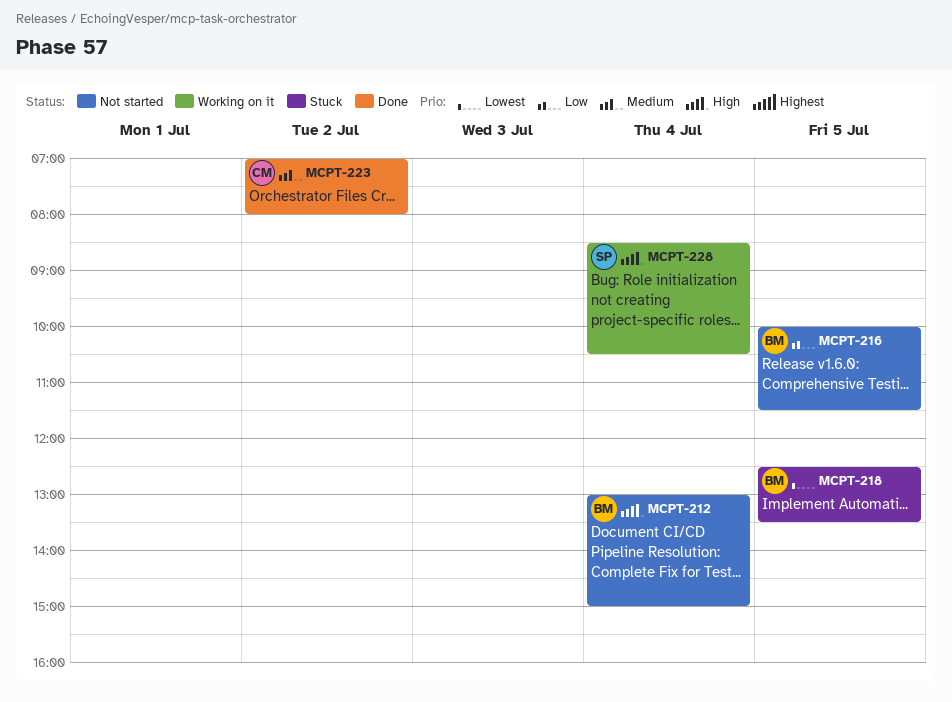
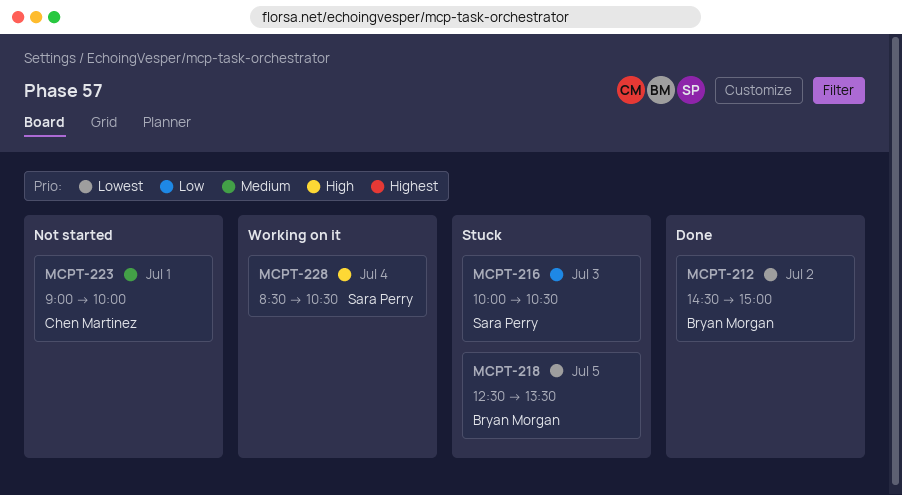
MCPT-212, status: Not started -> Done
MCPT-212, priority: High -> Lowest
MCPT-212, day: Jul 4 -> Jul 2
MCPT-212, begins: 13:00 -> 14:30
MCPT-216, status: Not started -> Stuck
MCPT-216, owner: Bryan Morgan -> Sara Perry
MCPT-216, day: Jul 5 -> Jul 3
MCPT-216, ends: 11:30 -> 10:30
MCPT-223, status: Done -> Not started
MCPT-223, day: Jul 2 -> Jul 1
MCPT-223, begins: 07:00 -> 09:00
MCPT-223, ends: 08:00 -> 10:00

